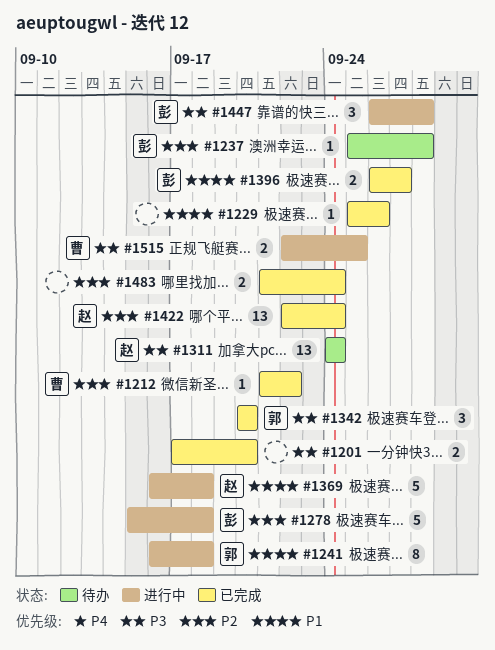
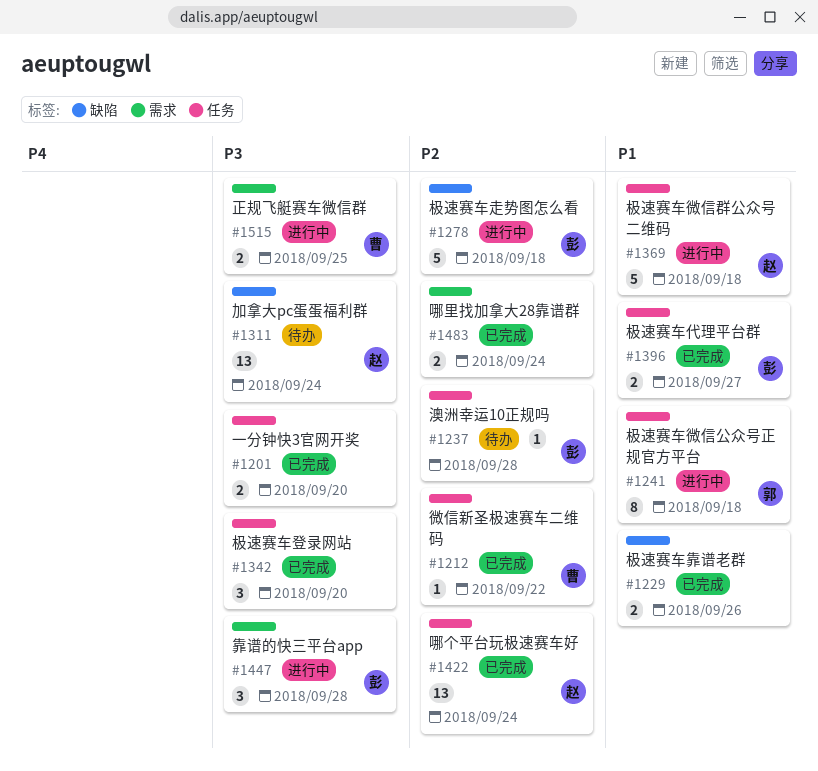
#1229, estimate: 1 -> 2
#1342, owner: 郭 -> none

